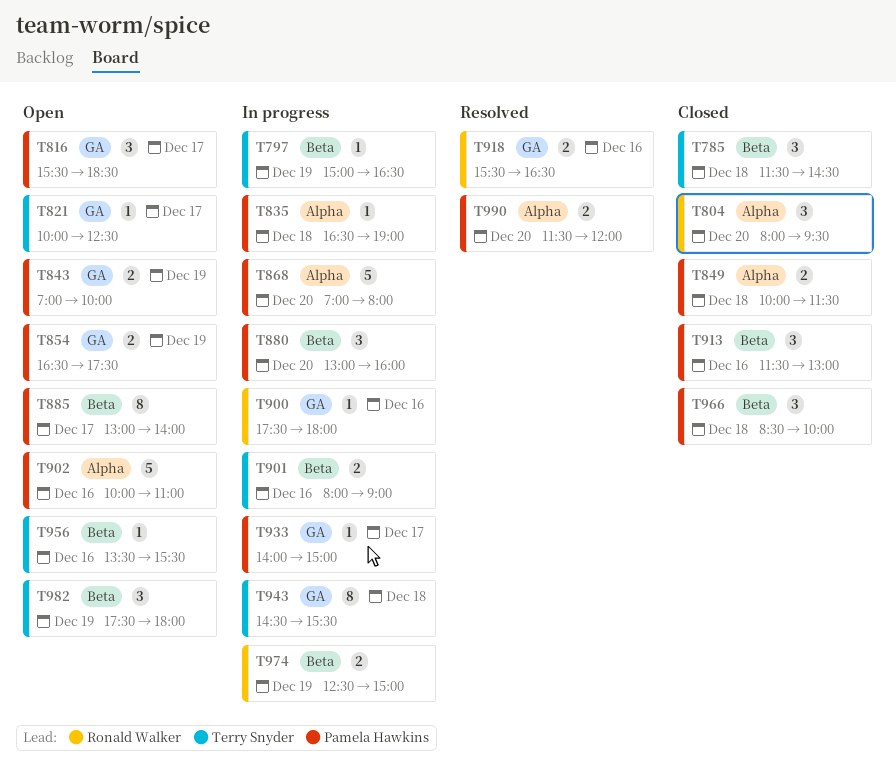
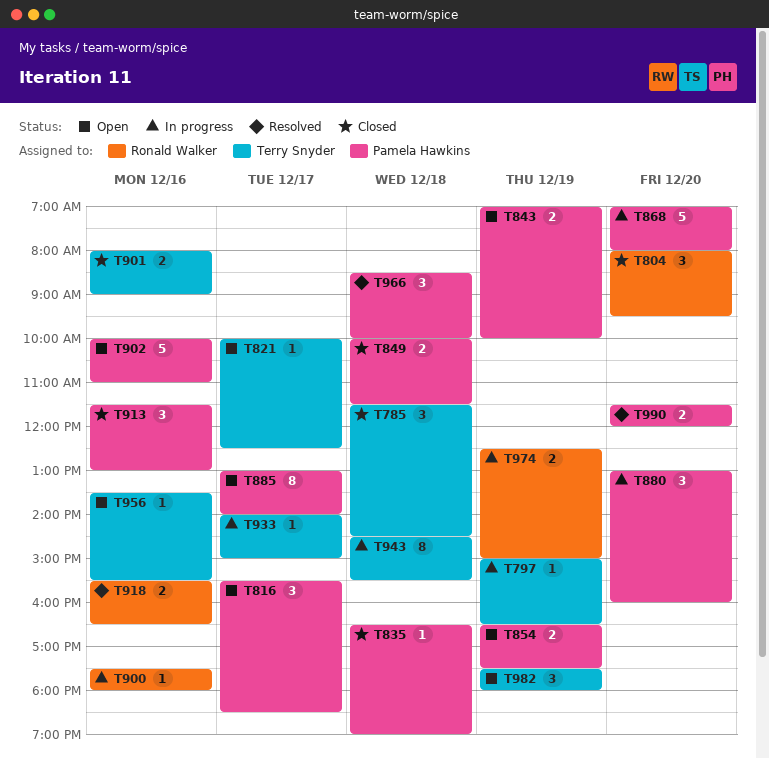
T835, status: In progress -> Closed
T901, status: In progress -> Closed
T933, owner: Pamela Hawkins -> Terry Snyder
T966, status: Closed -> Resolved

